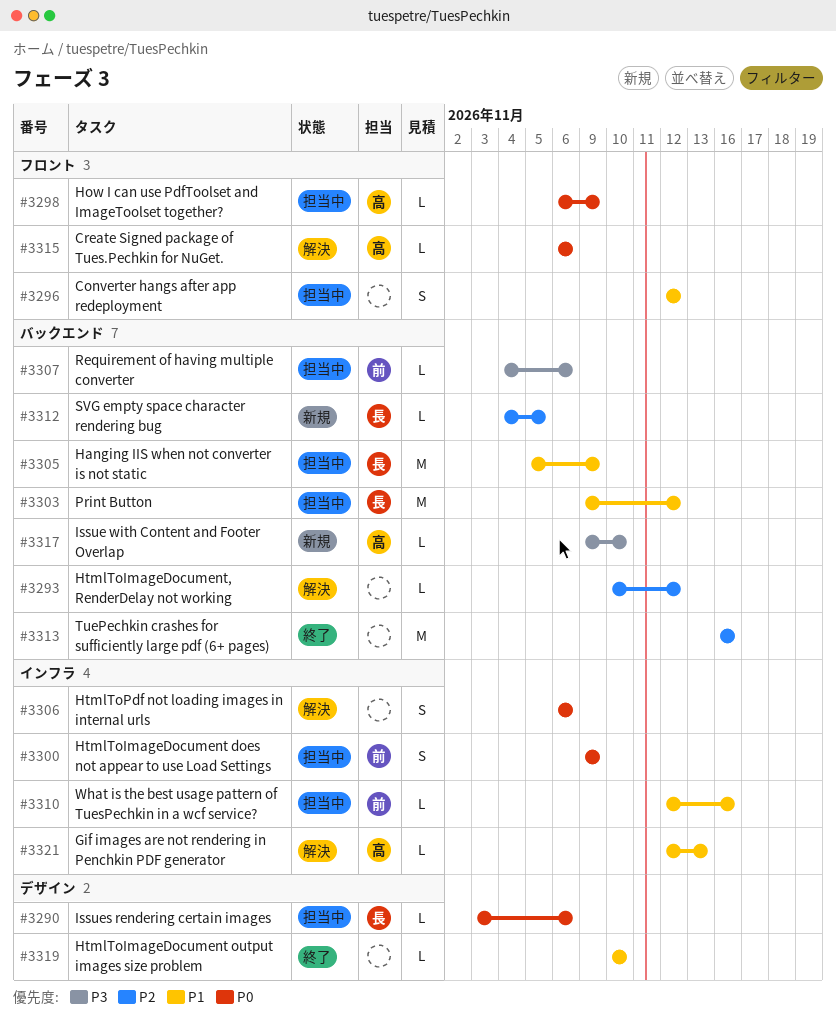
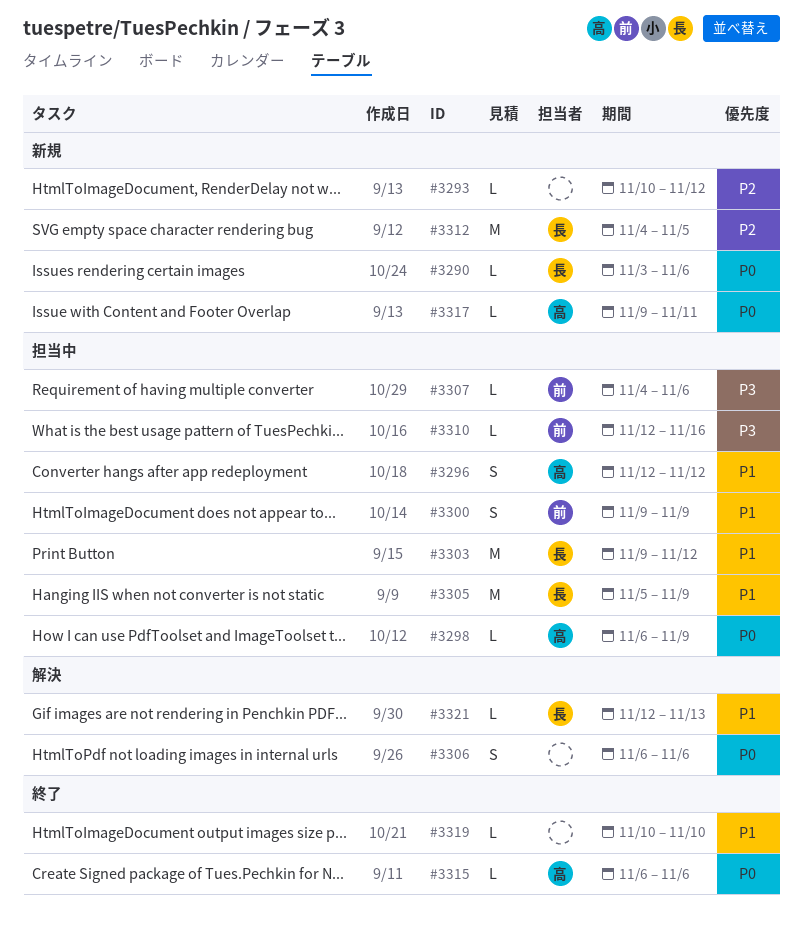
#3290, status: 担当中 -> 新規
#3293, status: 解決 -> 新規
#3296, owner: none -> 高
#3300, priority: P0 -> P1
#3310, priority: P1 -> P3
#3312, estimate: L -> M
#3313: present -> none
#3315, status: 解決 -> 終了
#3317, priority: P3 -> P0
#3317, due: Nov 10 -> Nov 11
#3321, owner: 高 -> 長

